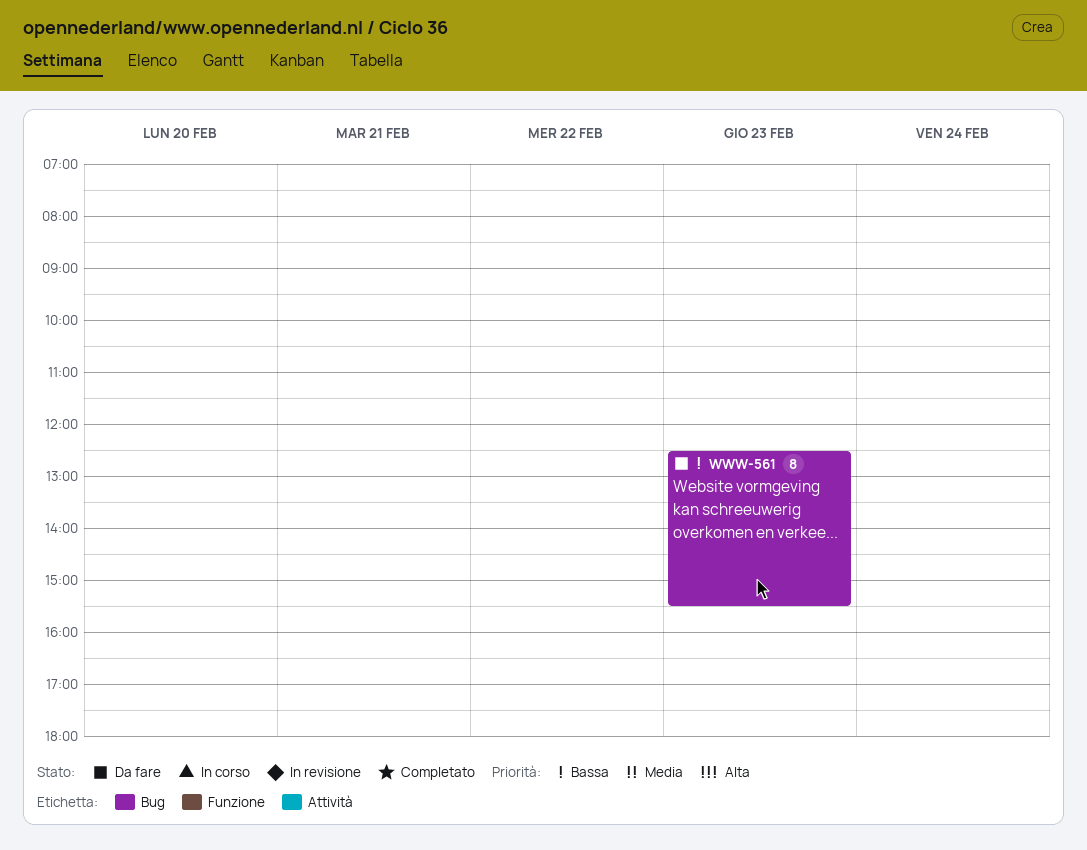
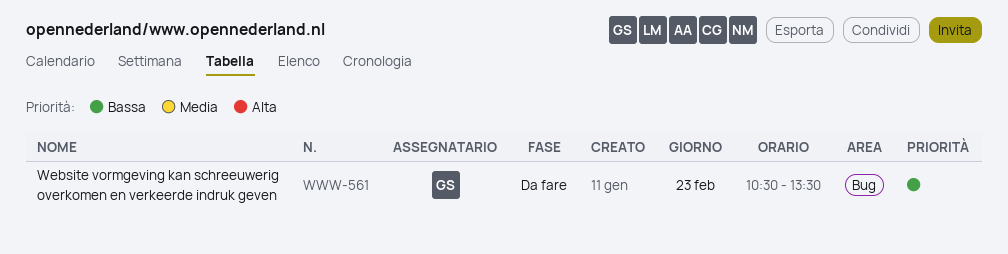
WWW-561, begins: 12:30 -> 10:30
WWW-561, ends: 15:30 -> 13:30

